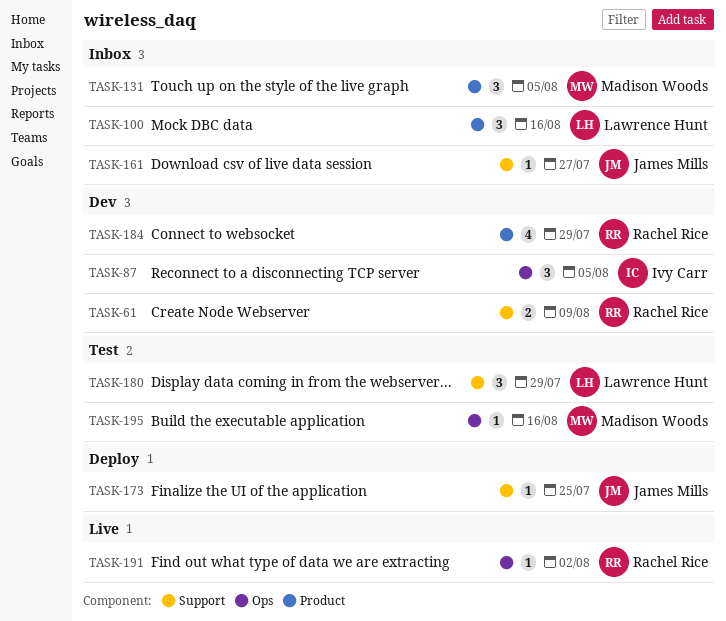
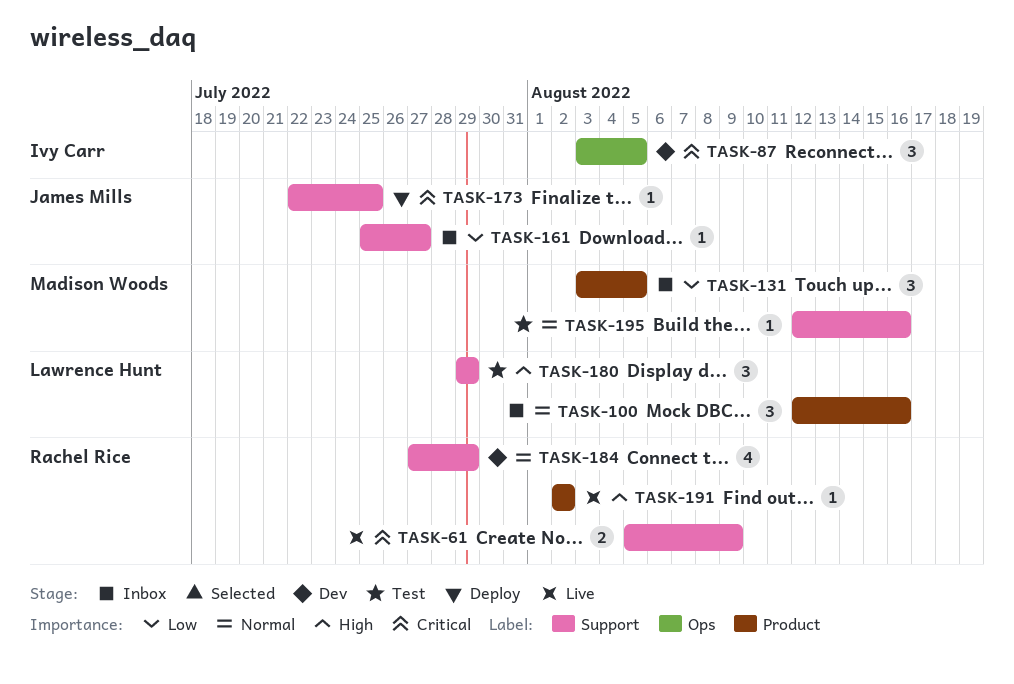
TASK-61, status: Dev -> Live
TASK-184, label: Product -> Support
TASK-191, label: Ops -> Product
TASK-195, label: Ops -> Support

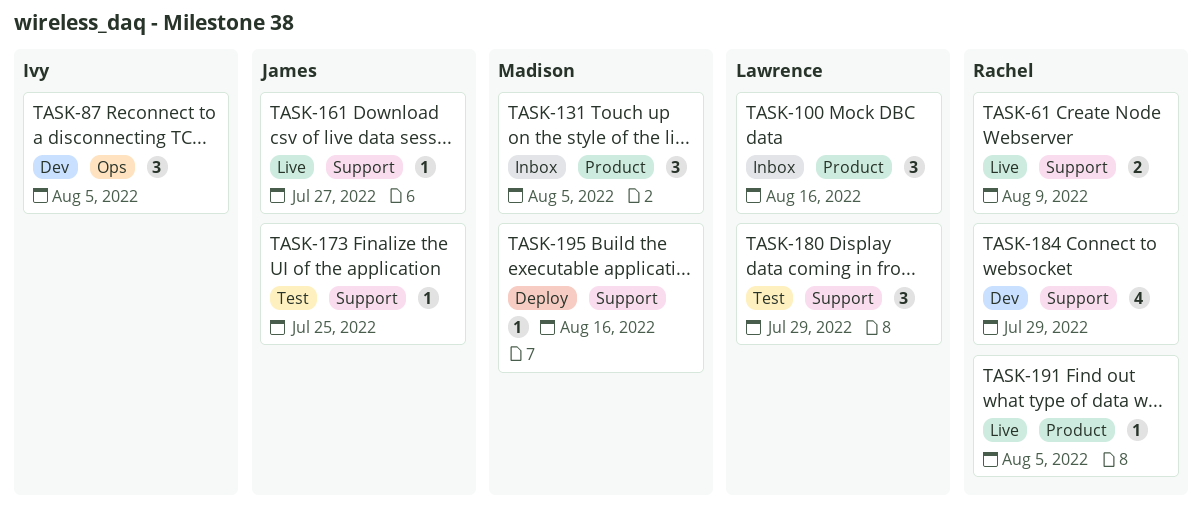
TASK-161, status: Inbox -> Live
TASK-173, status: Deploy -> Test
TASK-191, due: Aug 2 -> Aug 5
TASK-195, status: Test -> Deploy

